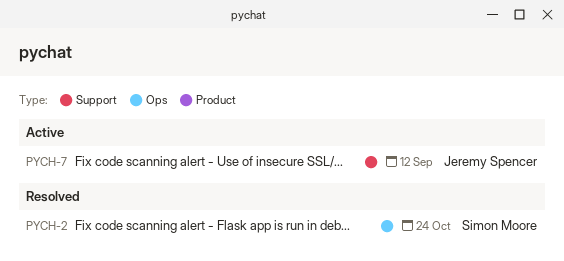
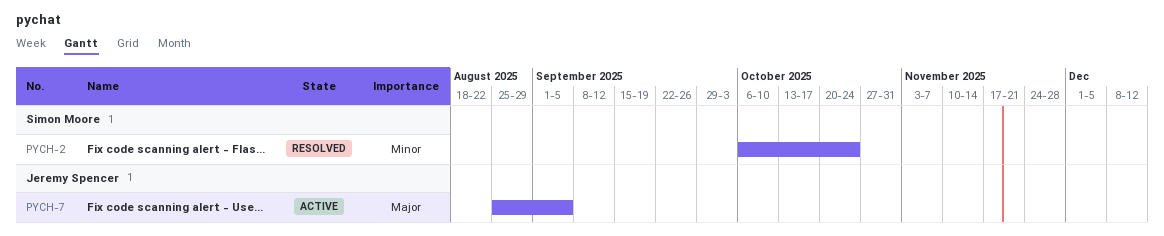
PYCH-7, due: Sep 12 -> Sep 5

